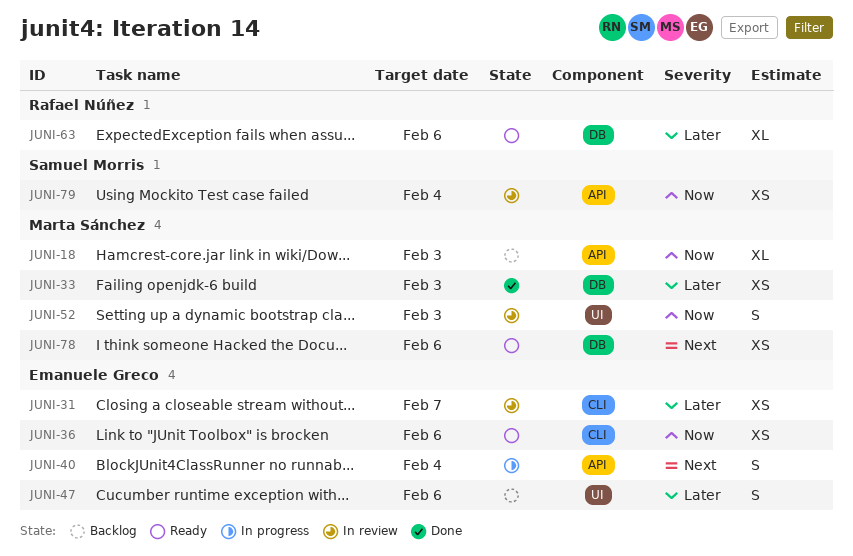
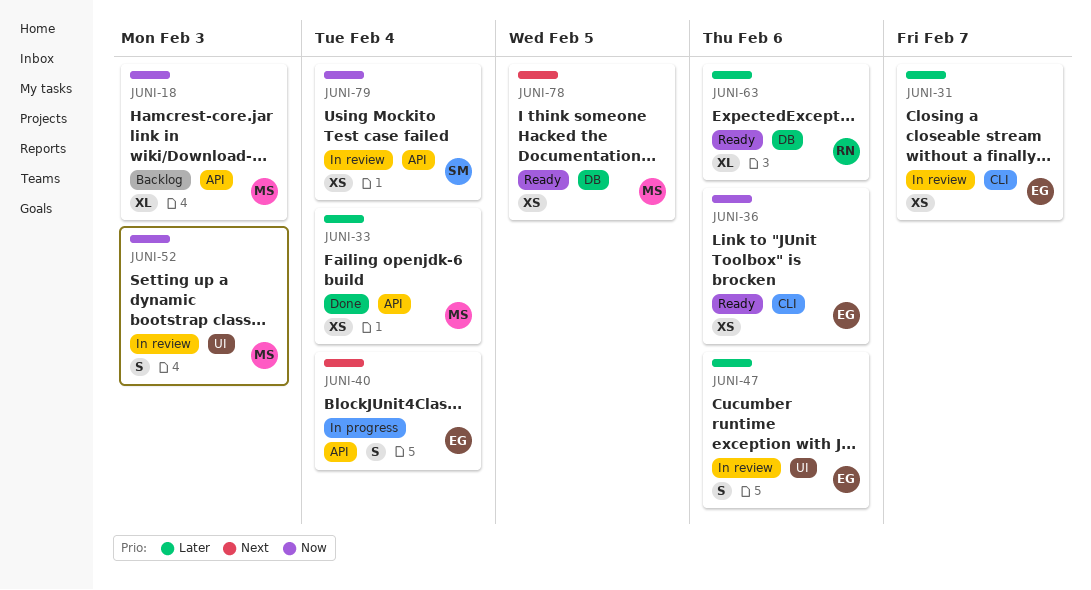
JUNI-33, label: DB -> API
JUNI-33, due: Feb 3 -> Feb 4
JUNI-47, status: Backlog -> In review
JUNI-78, due: Feb 6 -> Feb 5

